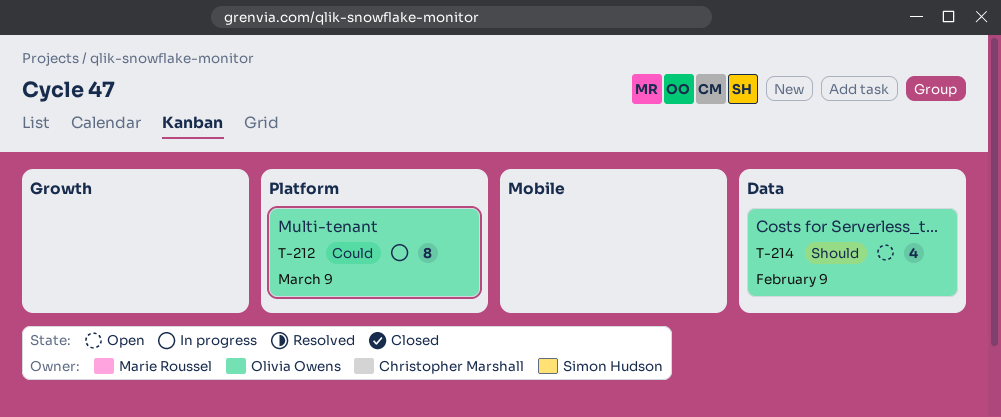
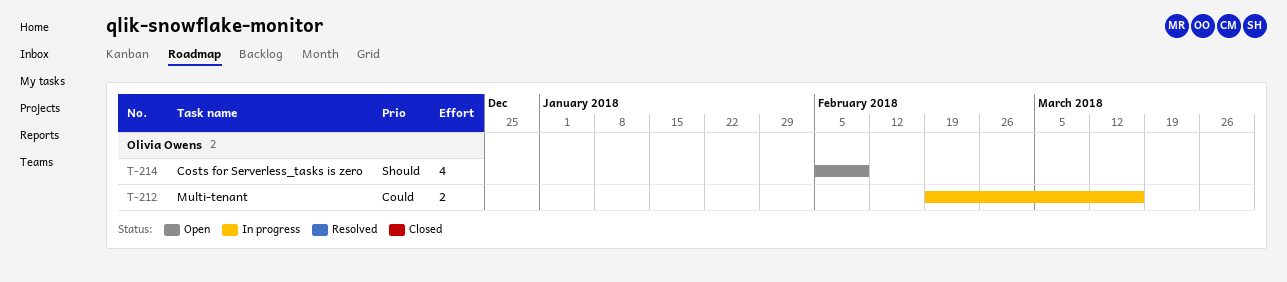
T-212, estimate: 8 -> 2
T-212, due: Mar 9 -> Mar 16

